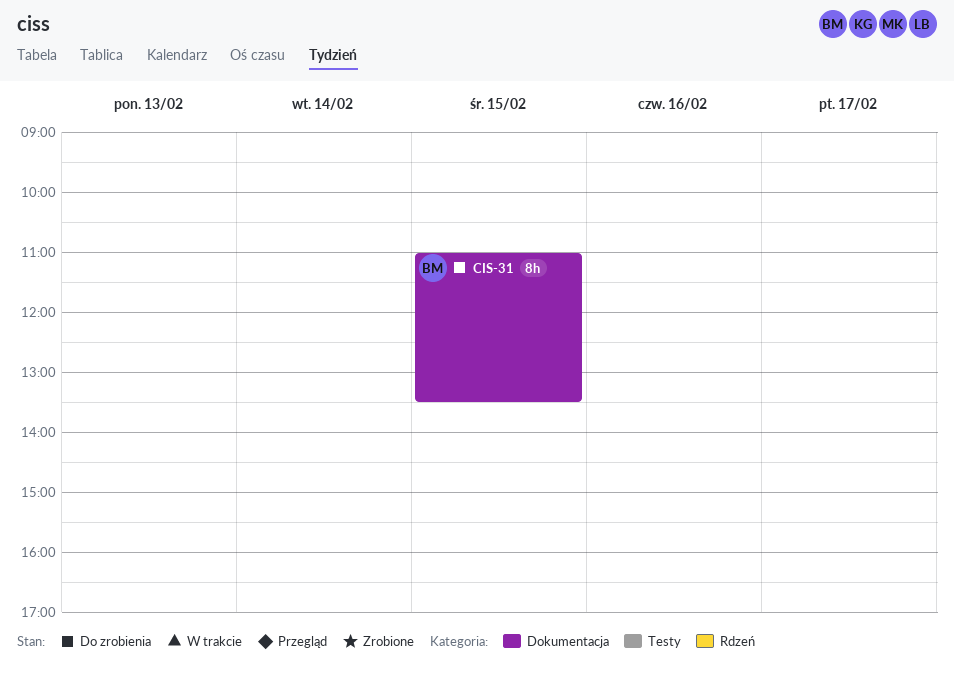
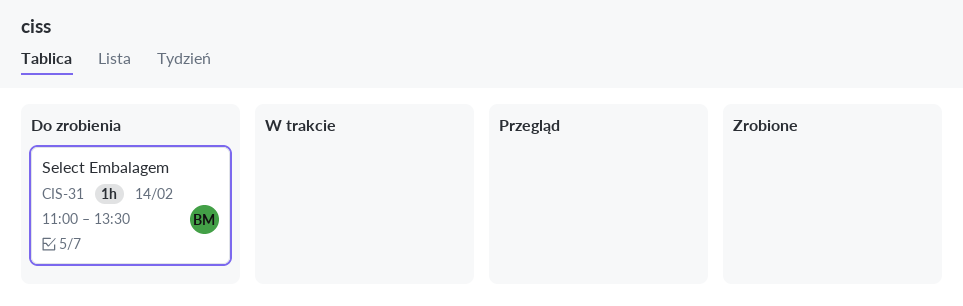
CIS-31, estimate: 8h -> 1h
CIS-31, day: Feb 15 -> Feb 14

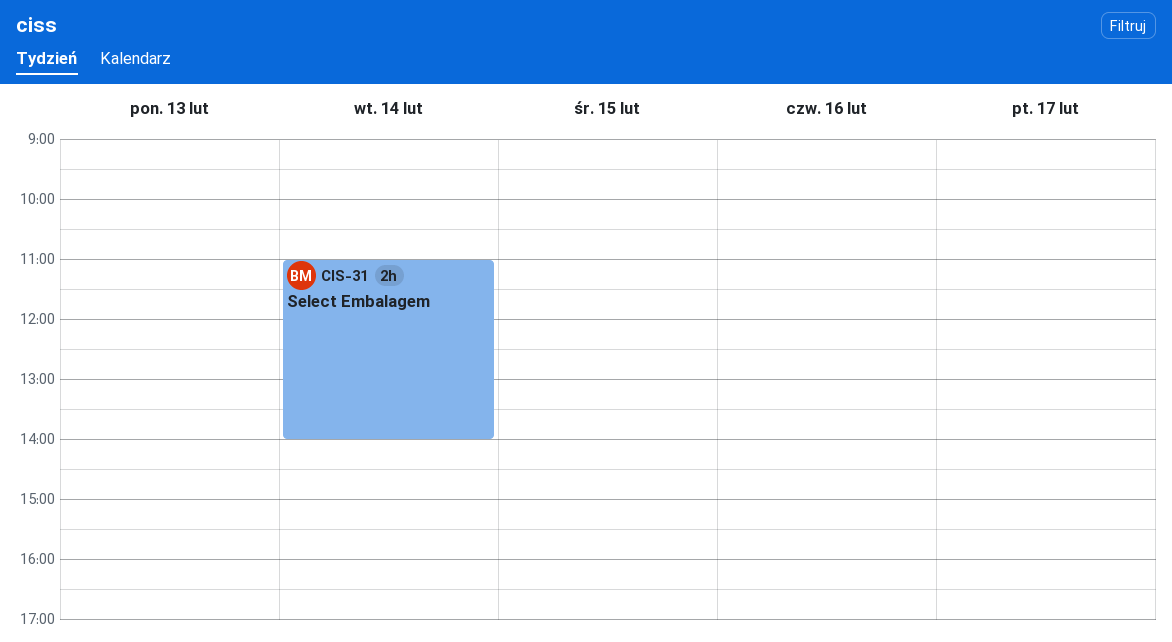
CIS-31, estimate: 1h -> 2h
CIS-31, ends: 13:30 -> 14:00

